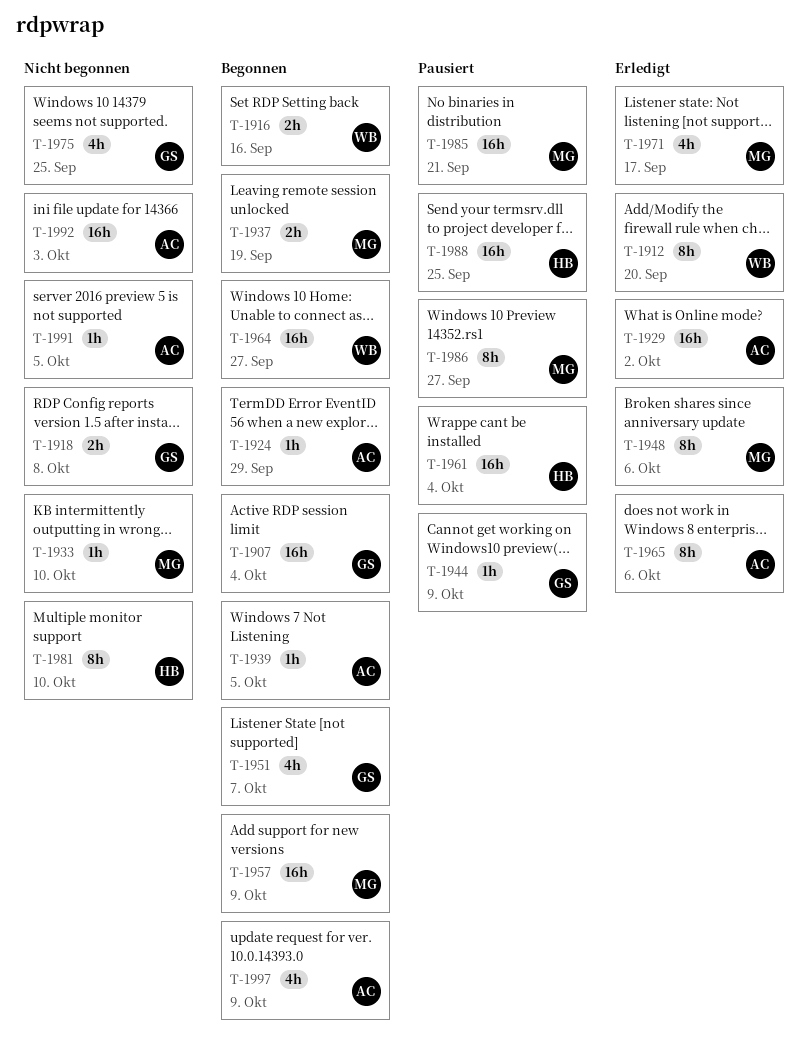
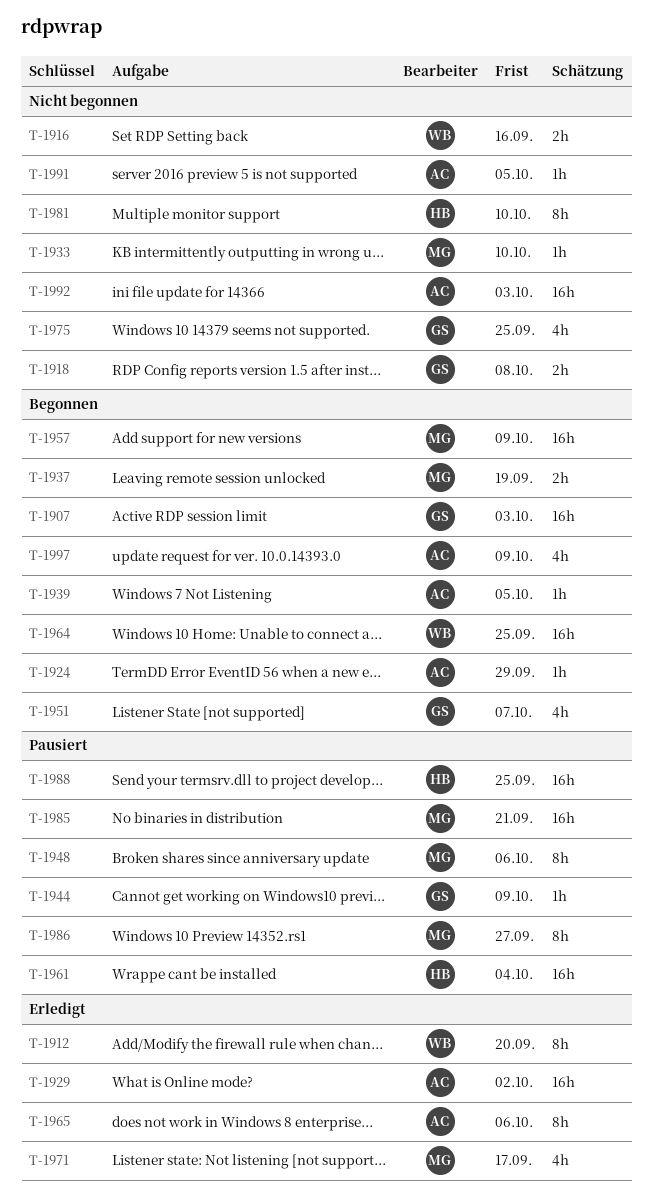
T-1907, due: Oct 4 -> Oct 3
T-1916, status: Begonnen -> Nicht begonnen
T-1948, status: Erledigt -> Pausiert
T-1964, due: Sep 27 -> Sep 25

